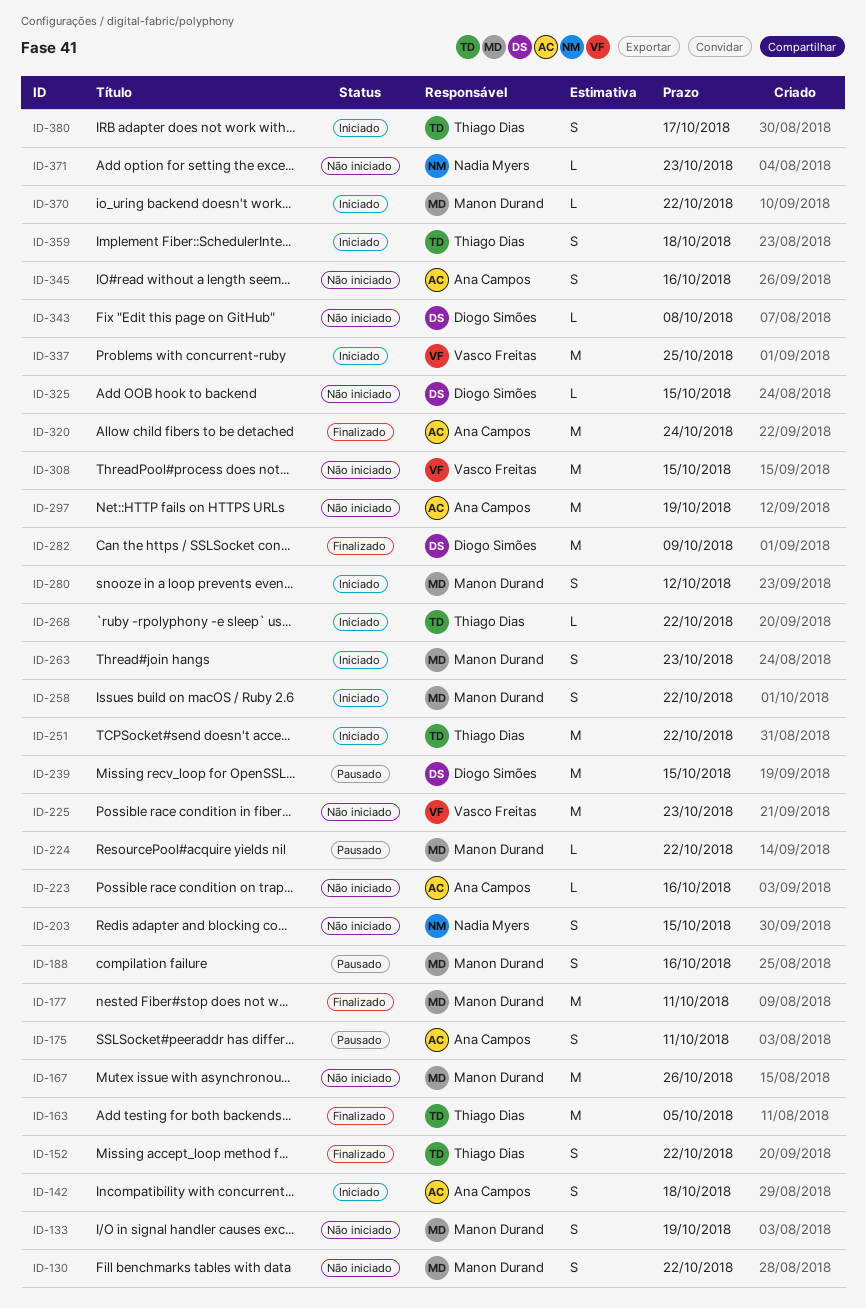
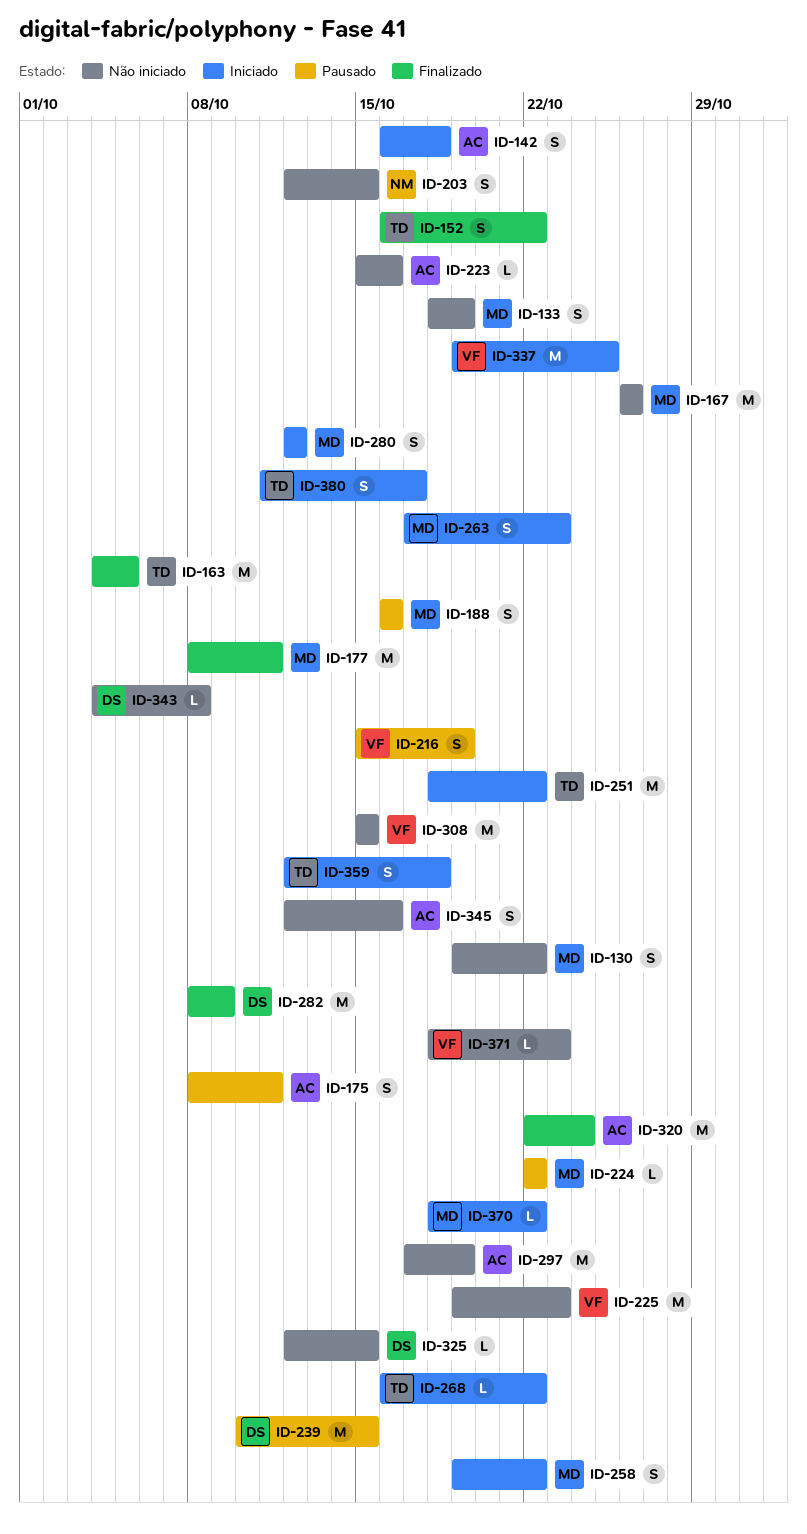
ID-216: none -> present
ID-371, owner: Nadia Myers -> Vasco Freitas

